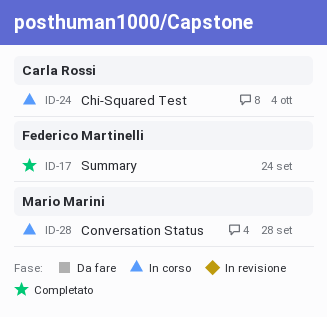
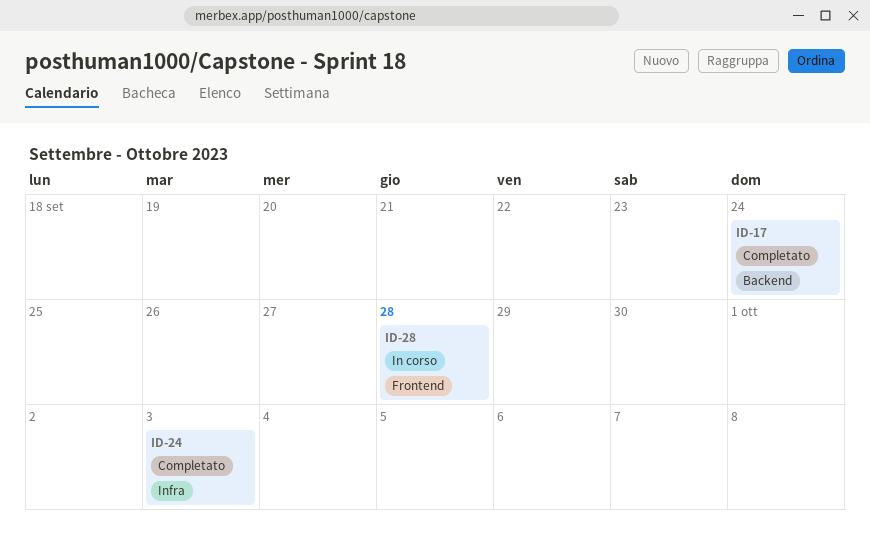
ID-24, status: In corso -> Completato
ID-24, due: Oct 4 -> Oct 3

